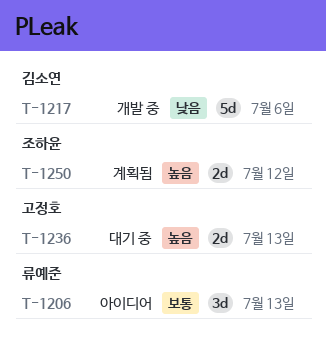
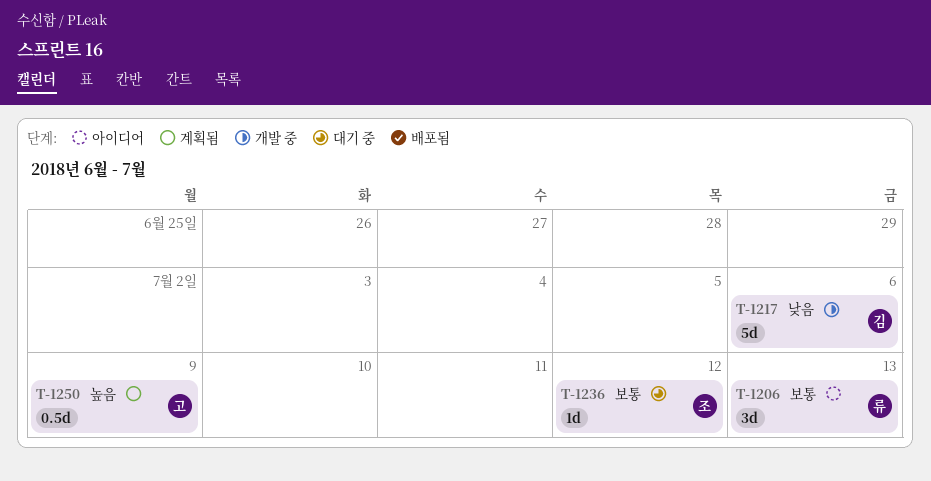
T-1236, owner: 고정호 -> 조하윤
T-1236, priority: 높음 -> 보통
T-1236, estimate: 2d -> 1d
T-1236, due: Jul 13 -> Jul 12
T-1250, owner: 조하윤 -> 고정호
T-1250, estimate: 2d -> 0.5d
T-1250, due: Jul 12 -> Jul 9

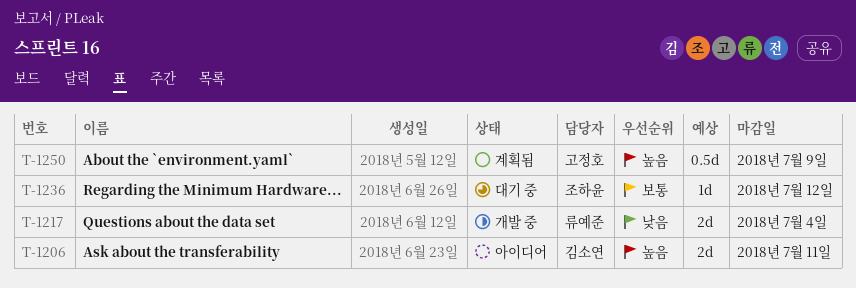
T-1206, owner: 류예준 -> 김소연
T-1206, priority: 보통 -> 높음
T-1206, estimate: 3d -> 2d
T-1206, due: Jul 13 -> Jul 11
T-1217, owner: 김소연 -> 류예준
T-1217, estimate: 5d -> 2d
T-1217, due: Jul 6 -> Jul 4

